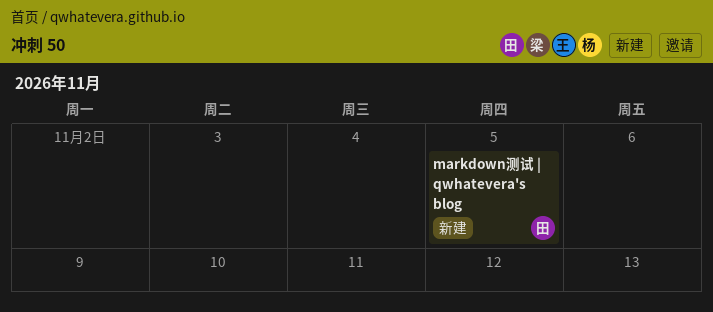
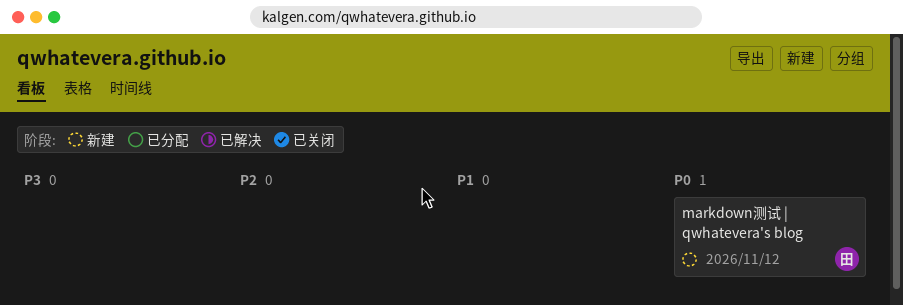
markdown测试 | qwhatevera's blog, due: Nov 5 -> Nov 12

